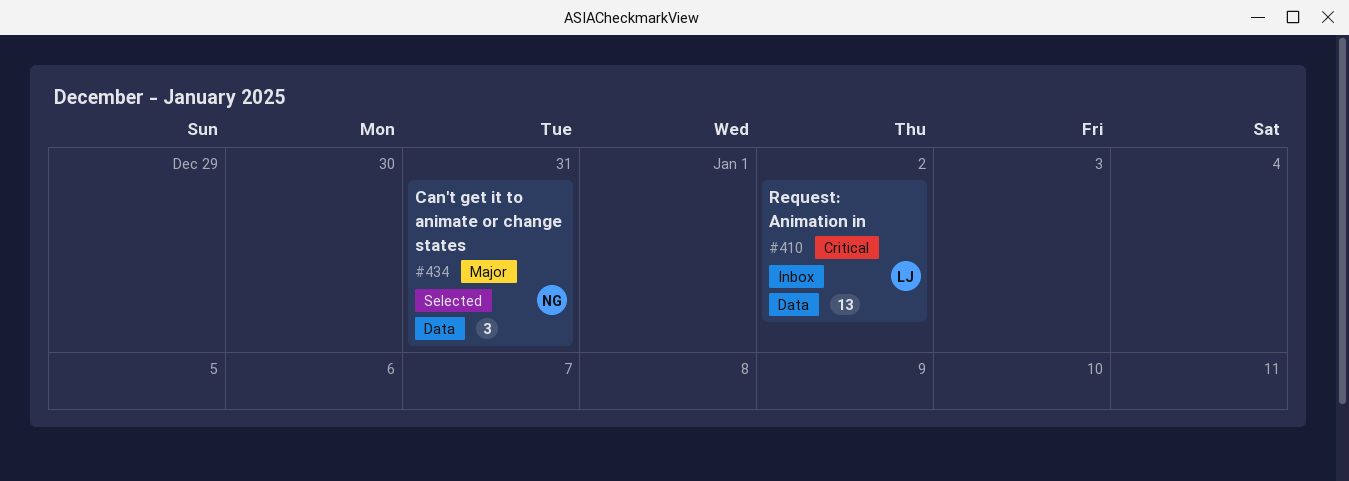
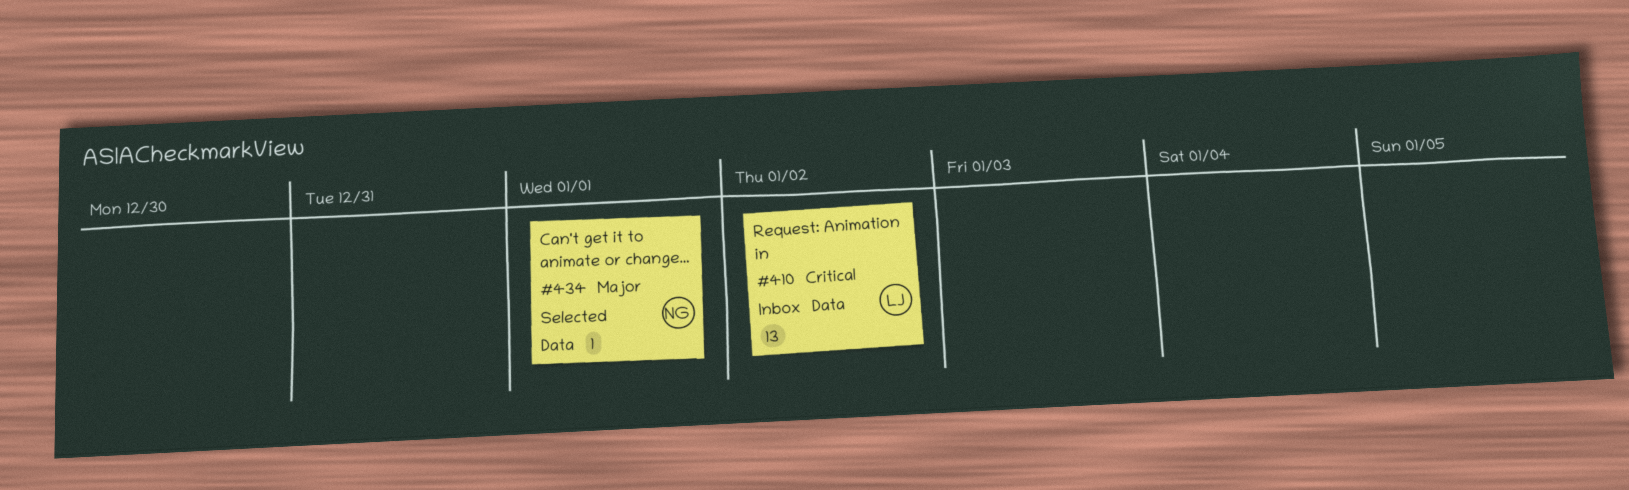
#434, estimate: 3 -> 1
#434, due: Dec 31 -> Jan 1

